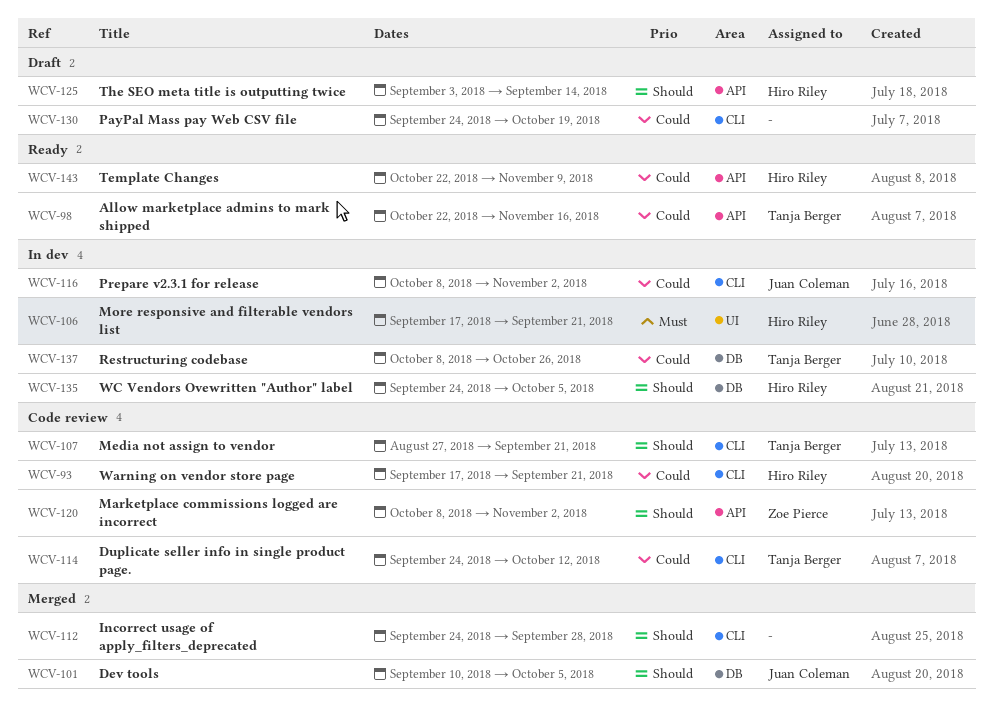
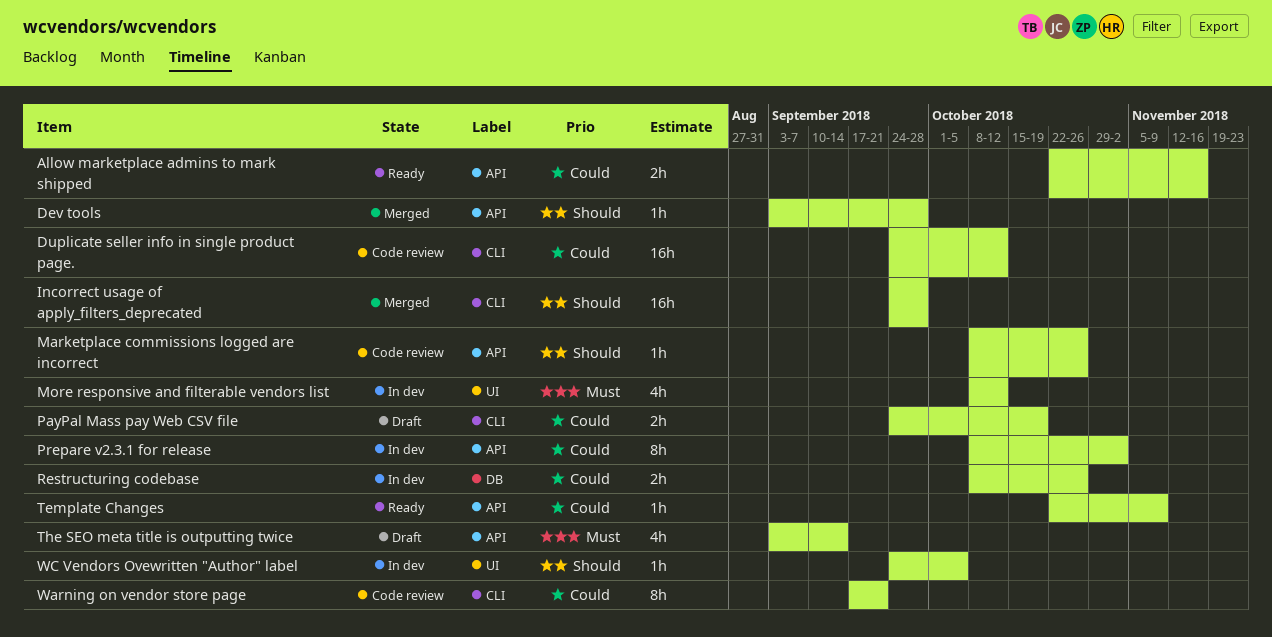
Dev tools, label: DB -> API
Dev tools, start: Sep 10 -> Sep 3
Dev tools, due: Oct 5 -> Sep 28
Marketplace commissions logged are incorrect, due: Nov 2 -> Oct 26
Media not assign to vendor: present -> none
More responsive and filterable vendors list, start: Sep 17 -> Oct 8
More responsive and filterable vendors list, due: Sep 21 -> Oct 12
Prepare v2.3.1 for release, label: CLI -> API
The SEO meta title is outputting twice, priority: Should -> Must
WC Vendors Ovewritten "Author" label, label: DB -> UI

